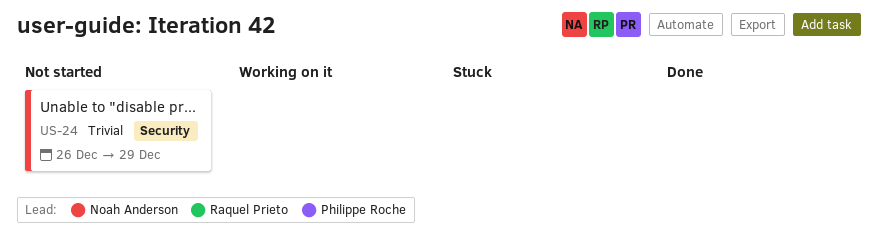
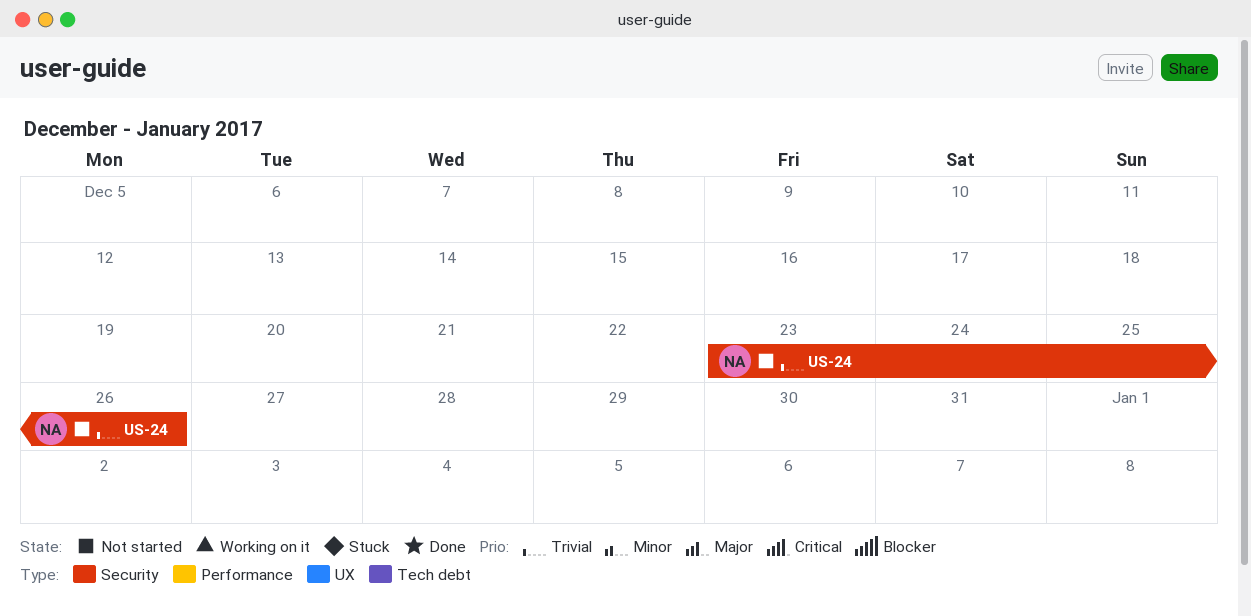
US-24, start: Dec 26 -> Dec 23
US-24, due: Dec 29 -> Dec 26

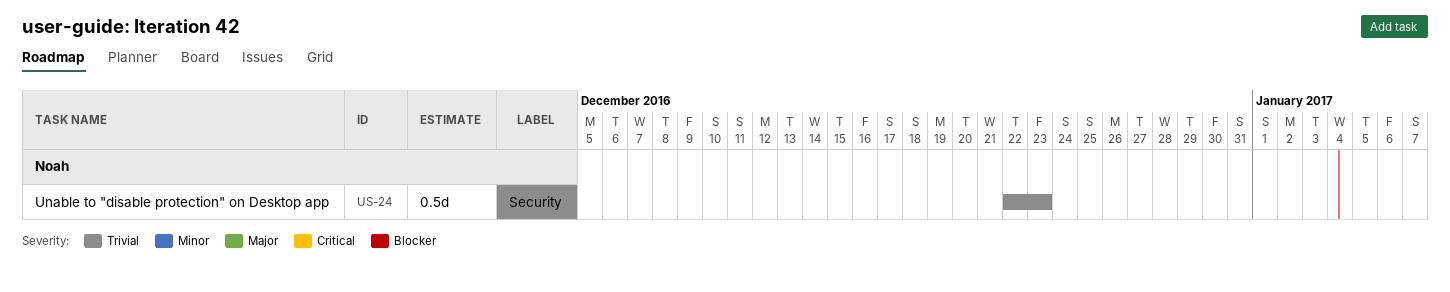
US-24, start: Dec 23 -> Dec 22
US-24, due: Dec 26 -> Dec 23

